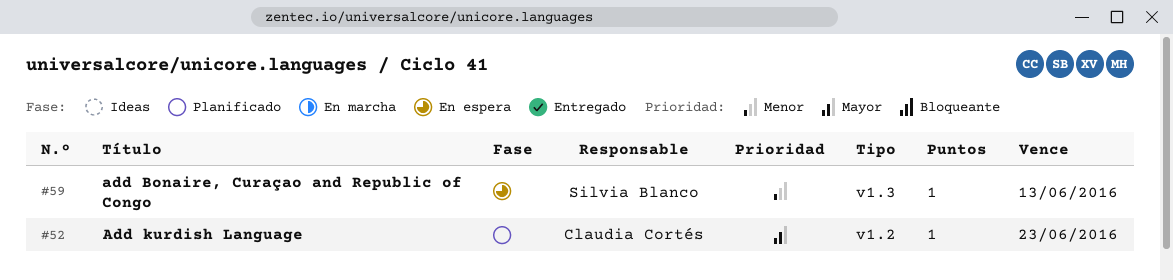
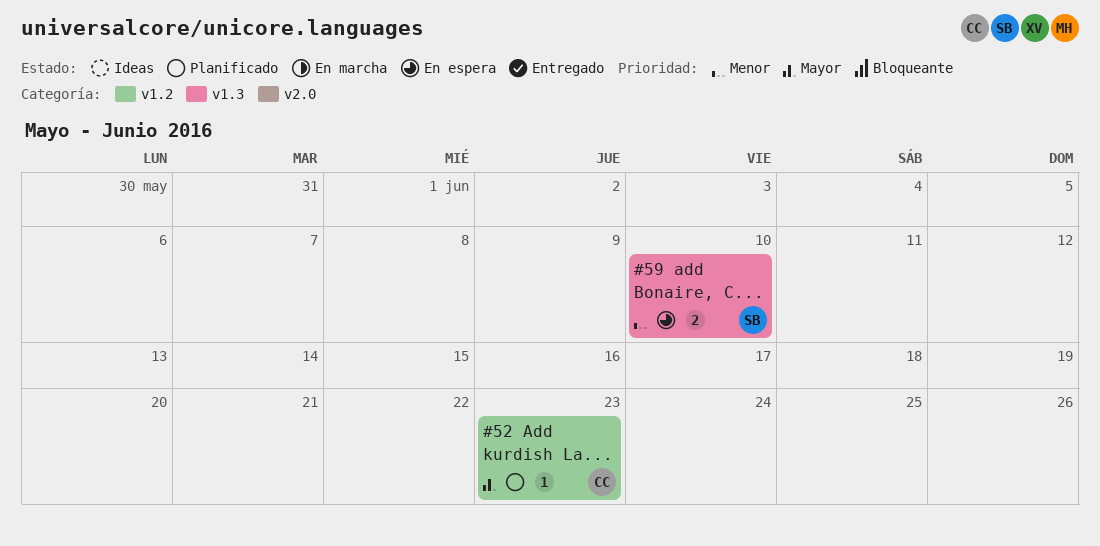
#59, estimate: 1 -> 2
#59, due: Jun 13 -> Jun 10

